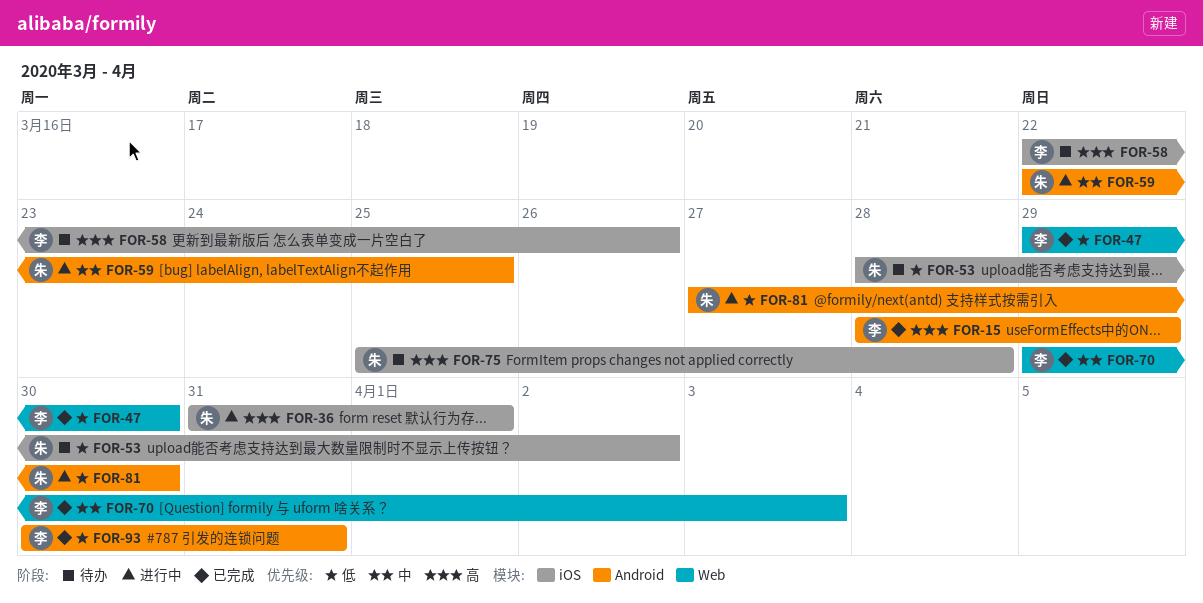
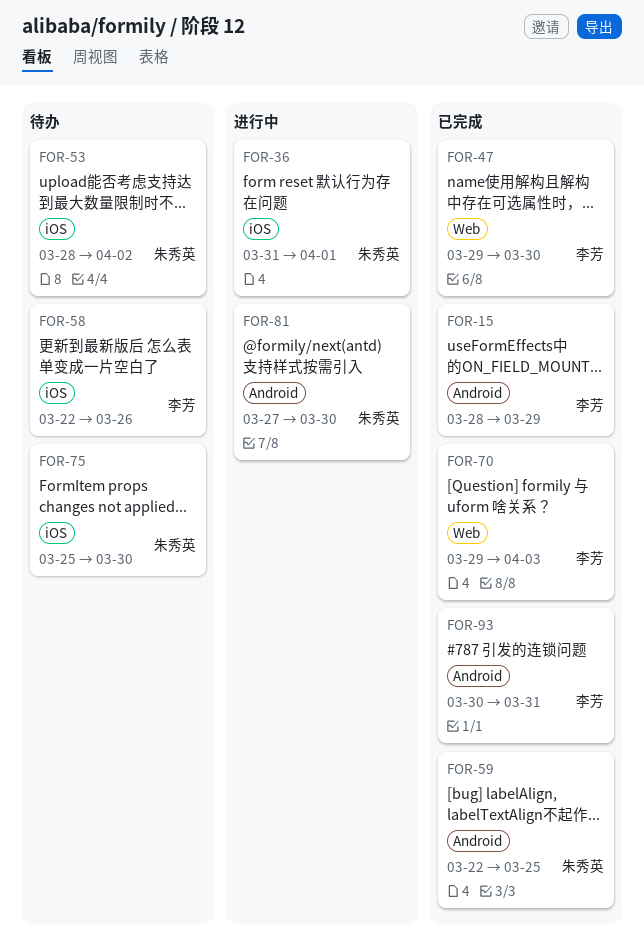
FOR-59, status: 进行中 -> 已完成
FOR-75, due: Mar 28 -> Mar 30

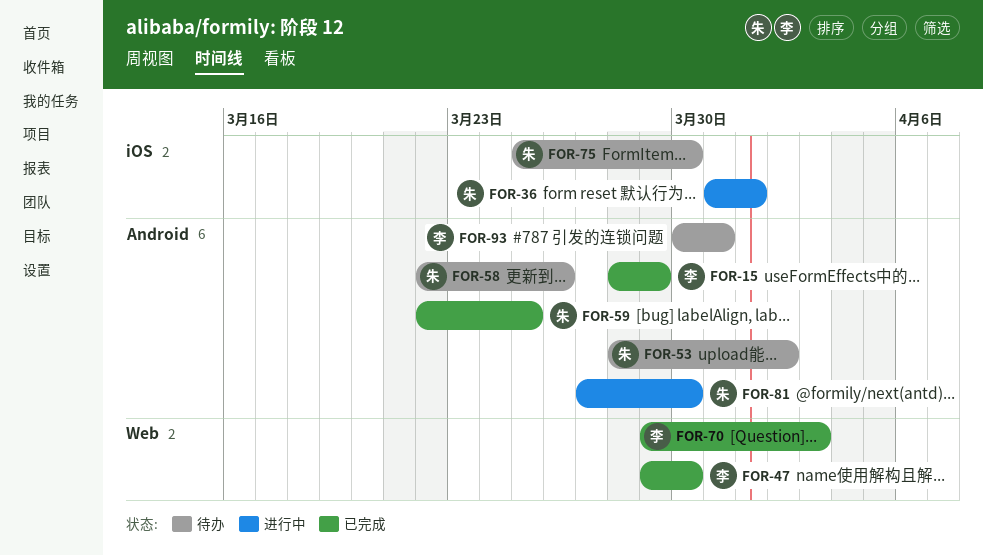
FOR-53, label: iOS -> Android
FOR-58, owner: 李芳 -> 朱秀英
FOR-58, label: iOS -> Android
FOR-93, status: 已完成 -> 待办

